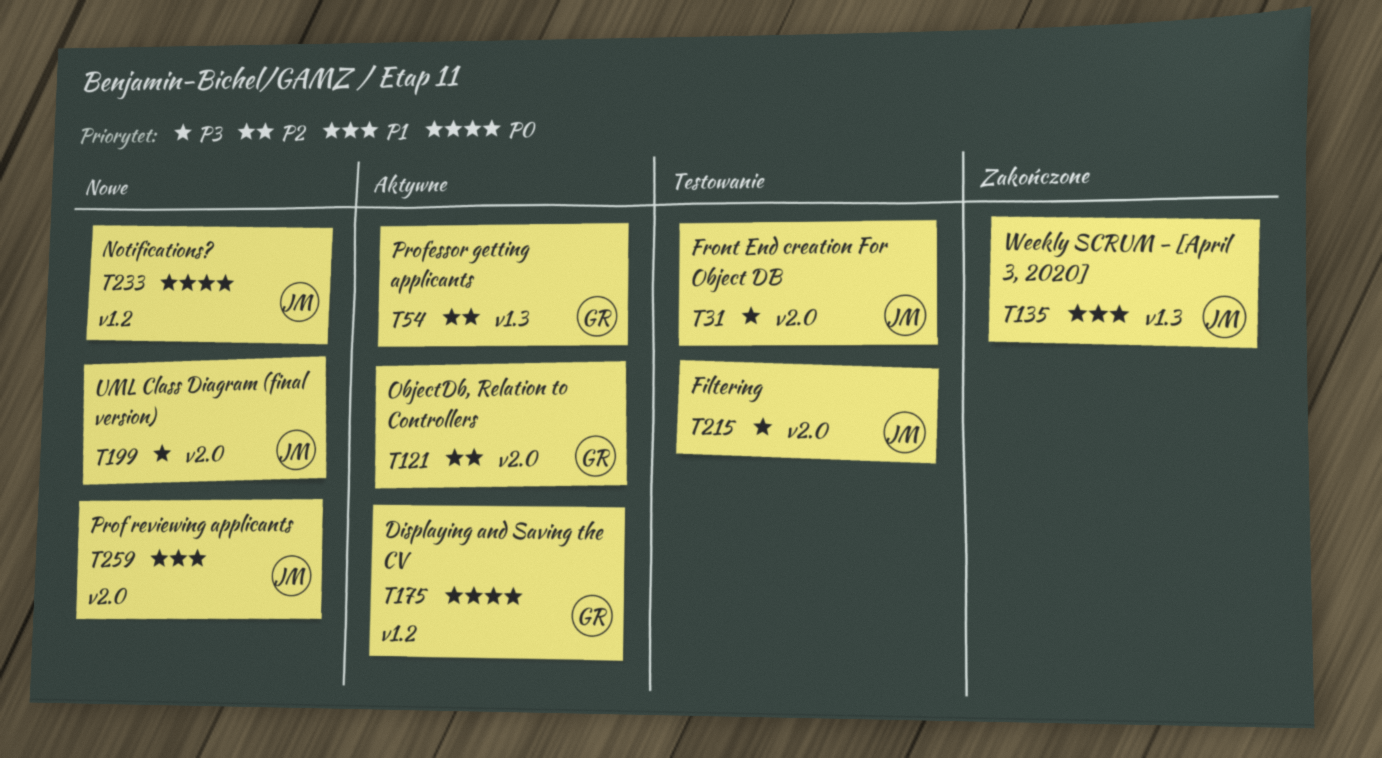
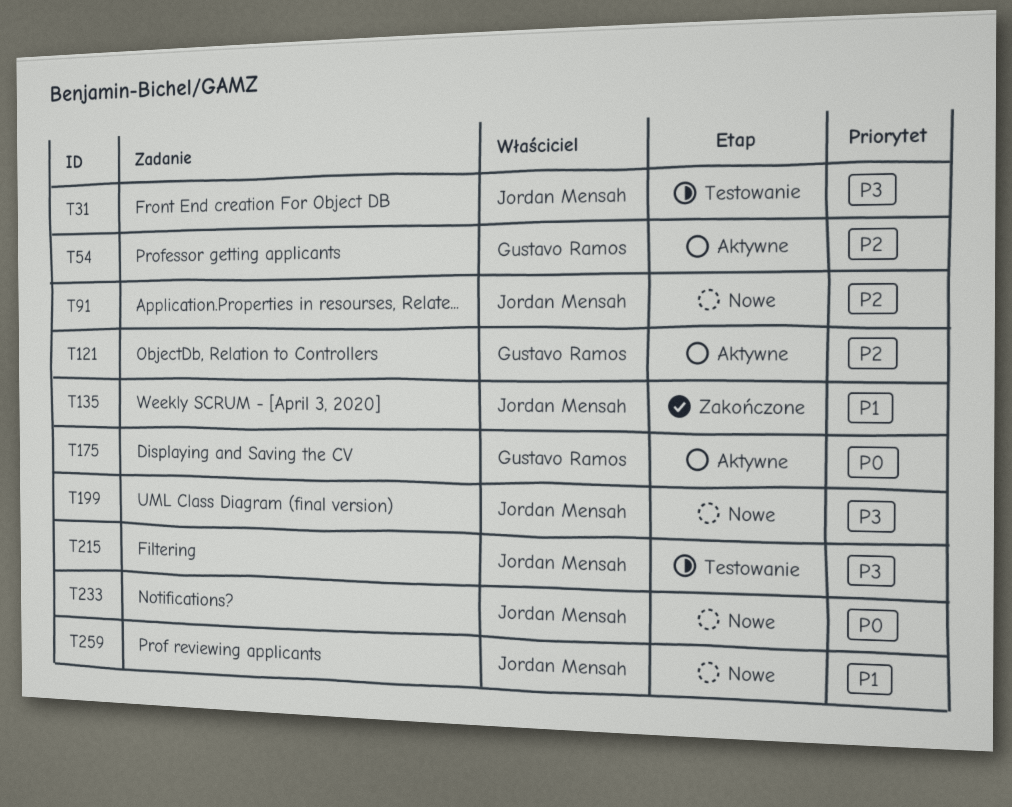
T91: none -> present

